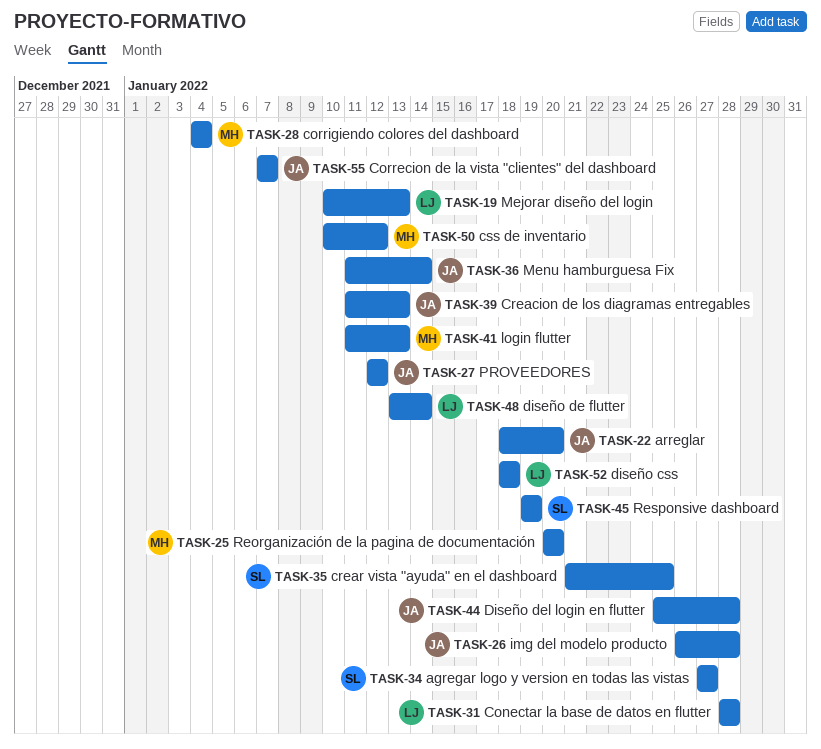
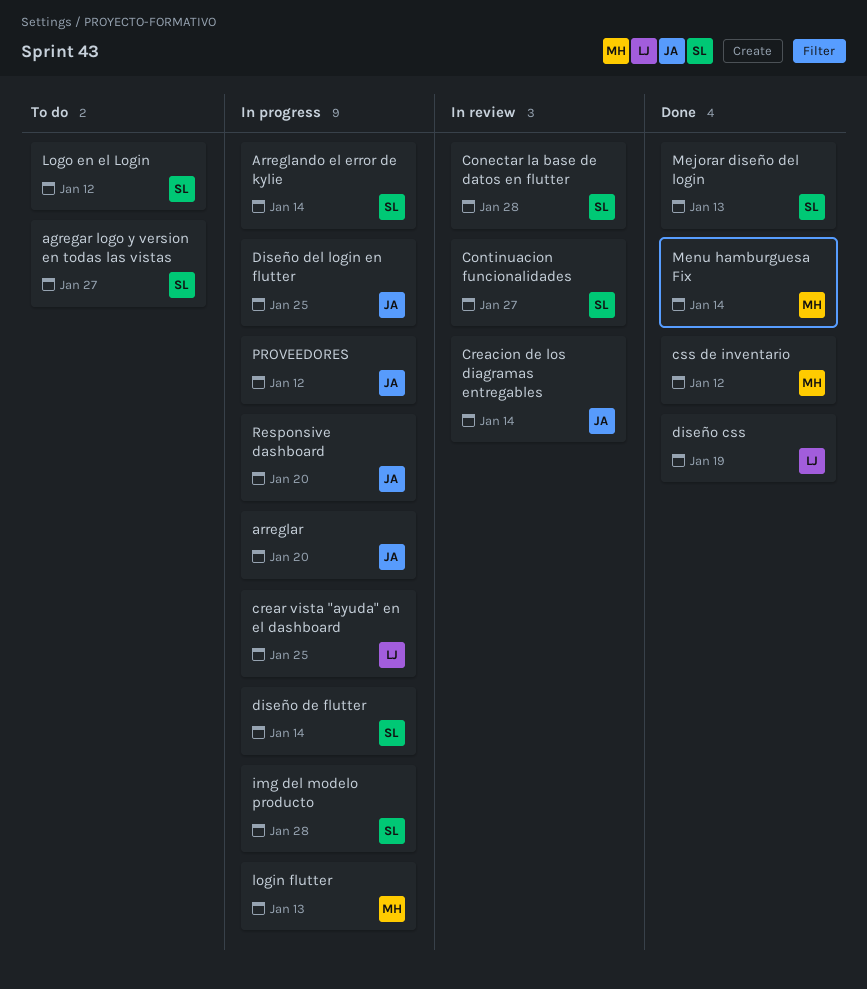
Arreglando el error de kylie: none -> present
Conectar la base de datos en flutter, owner: LJ -> SL
Continuacion funcionalidades: none -> present
Correcion de la vista "clientes" del dashboard: present -> none
corrigiendo colores del dashboard: present -> none
Creacion de los diagramas entregables, due: Jan 13 -> Jan 14
crear vista "ayuda" en el dashboard, owner: SL -> LJ
diseño css, due: Jan 18 -> Jan 19
diseño de flutter, owner: LJ -> SL
Diseño del login en flutter, due: Jan 28 -> Jan 25
img del modelo producto, owner: JA -> SL
Logo en el Login: none -> present
Mejorar diseño del login, owner: LJ -> SL
Menu hamburguesa Fix, owner: JA -> MH
Reorganización de la pagina de documentación: present -> none
Responsive dashboard, owner: SL -> JA
Responsive dashboard, due: Jan 19 -> Jan 20

